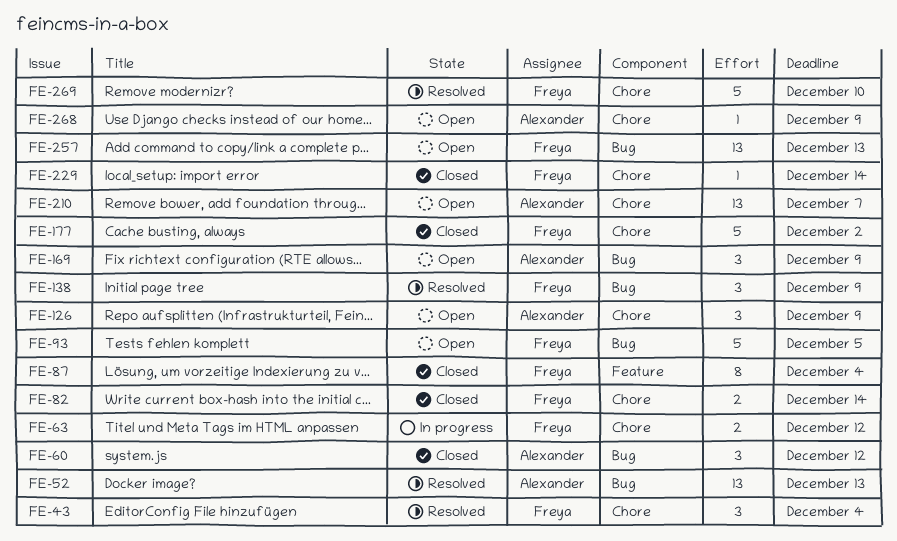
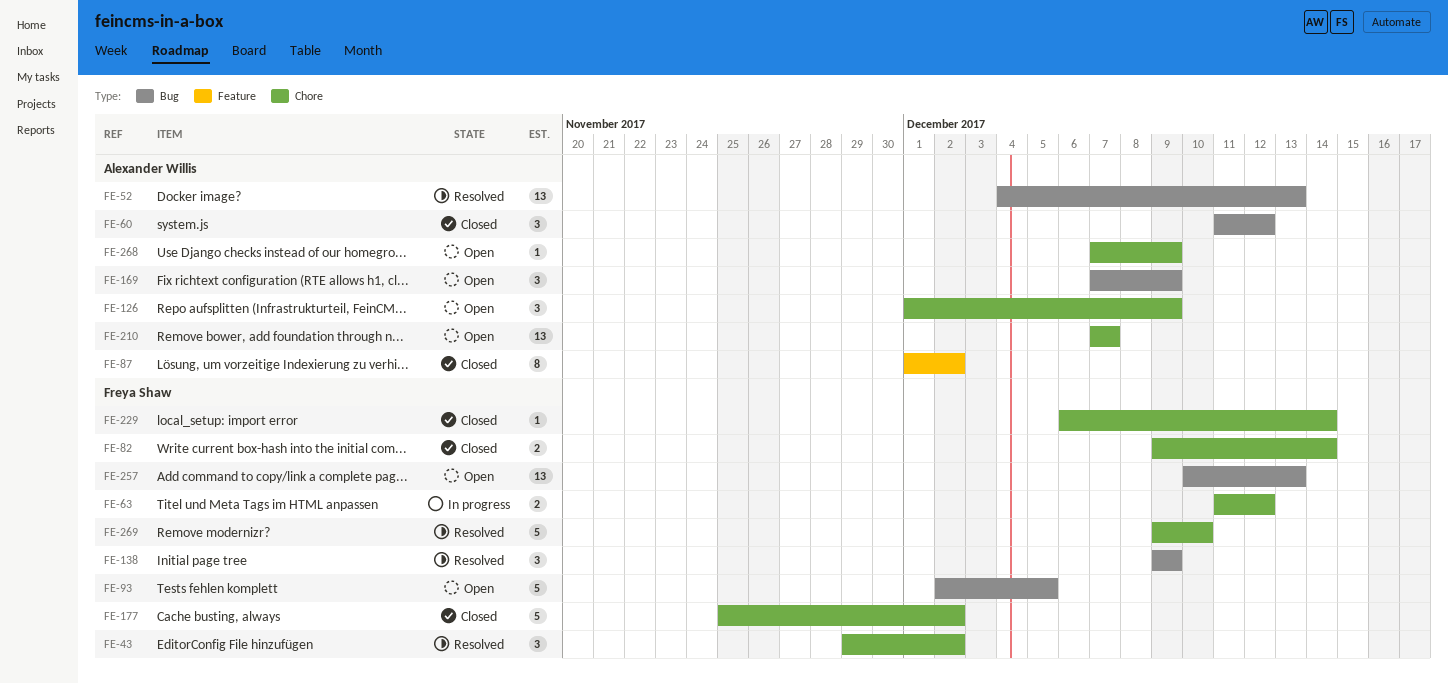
FE-43, due: Dec 4 -> Dec 2
FE-87, owner: Freya Shaw -> Alexander Willis
FE-87, due: Dec 4 -> Dec 2

